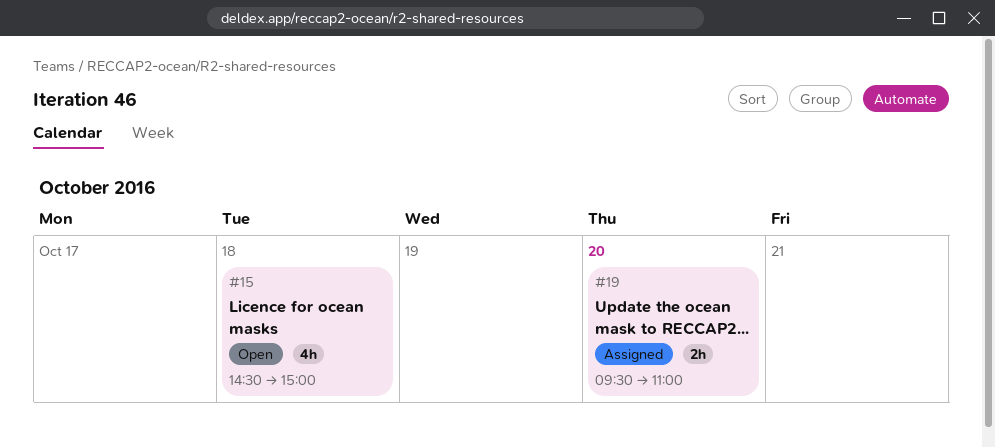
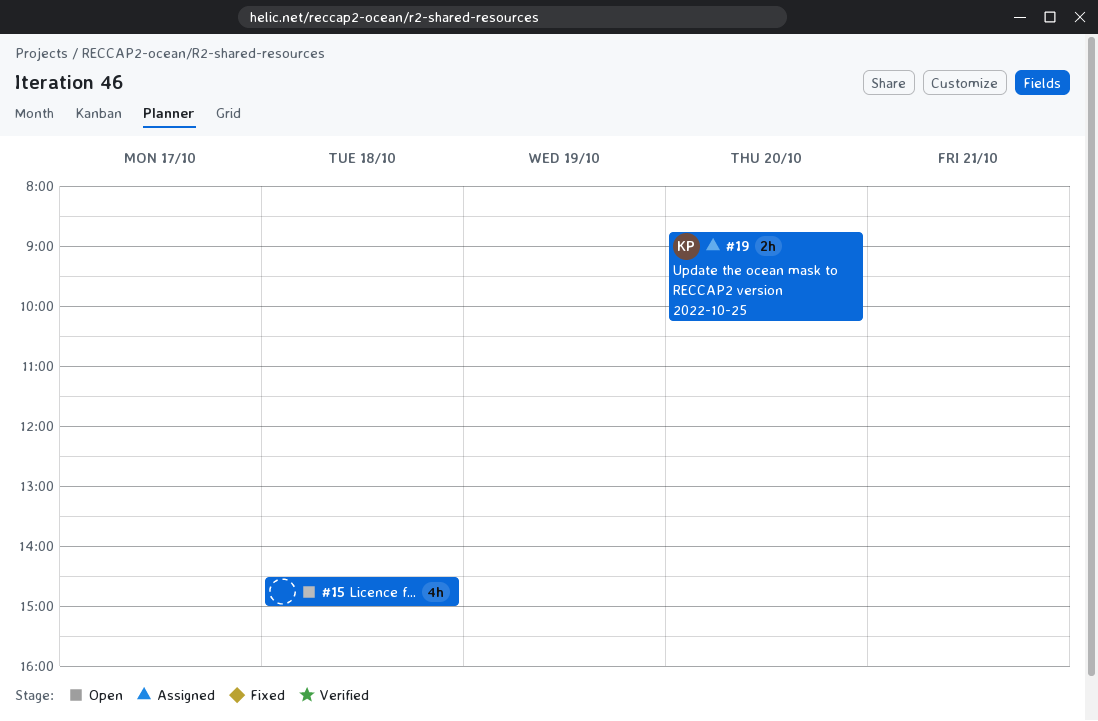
#19, begins: 09:30 -> 08:45
#19, ends: 11:00 -> 10:15

